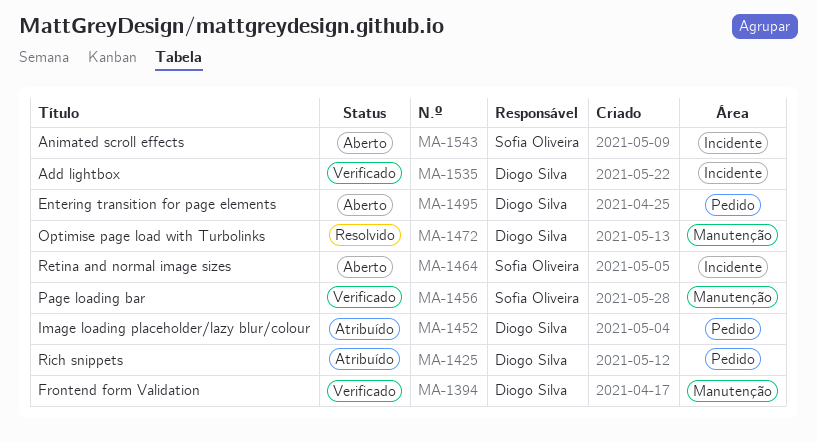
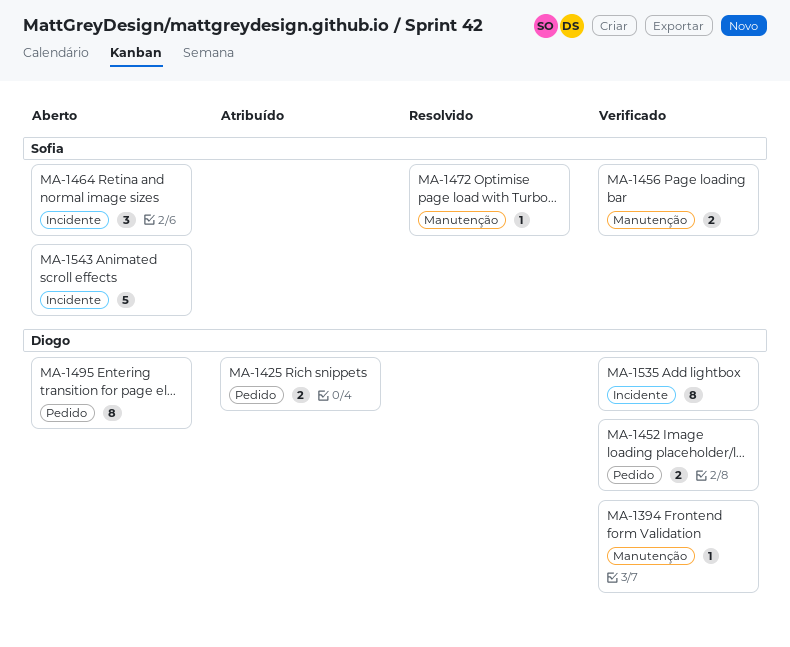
MA-1452, status: Atribuído -> Verificado
MA-1472, owner: Diogo Silva -> Sofia Oliveira

